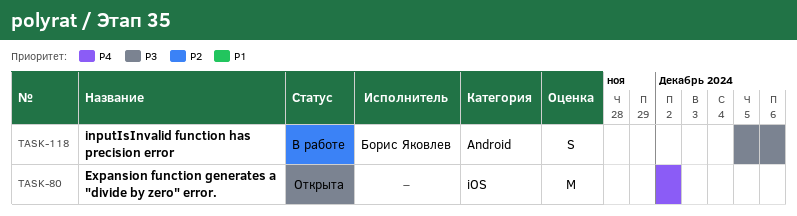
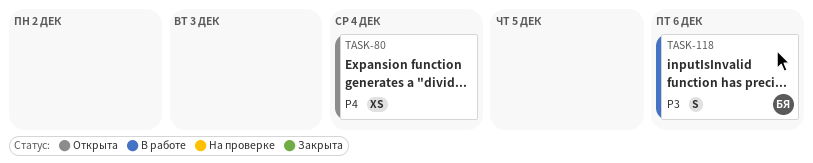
TASK-80, estimate: M -> XS
TASK-80, due: Dec 2 -> Dec 4

